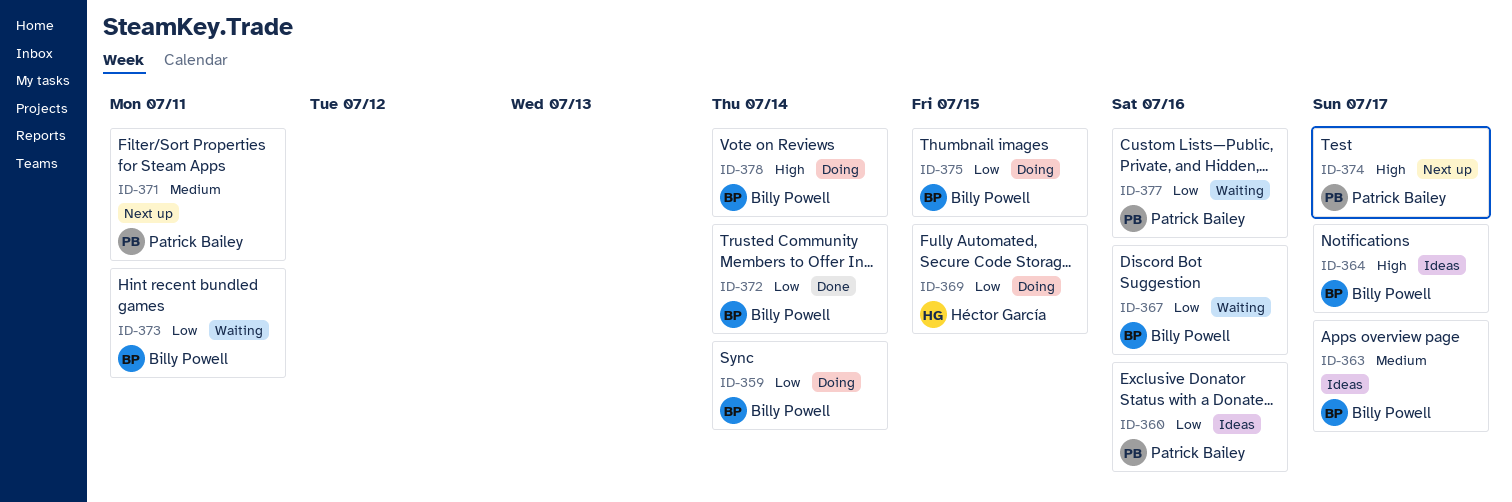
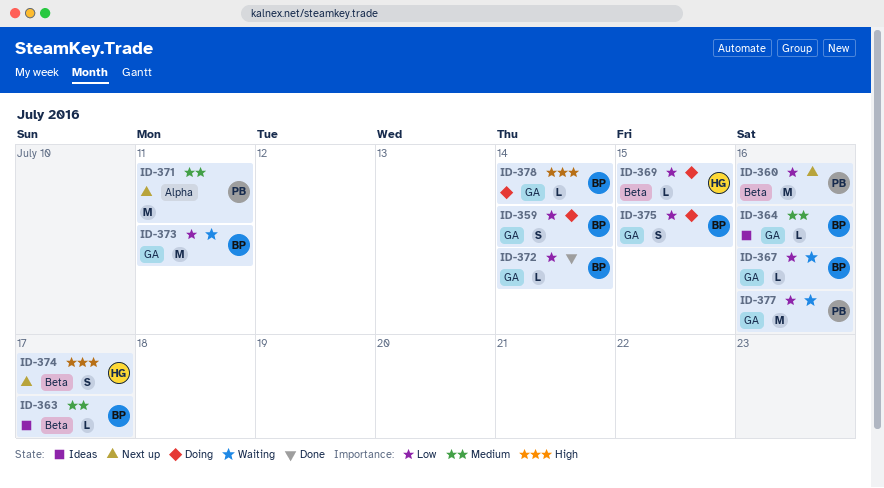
ID-360, status: Ideas -> Next up
ID-364, priority: High -> Medium
ID-364, due: Jul 17 -> Jul 16
ID-374, owner: Patrick Bailey -> Héctor García

